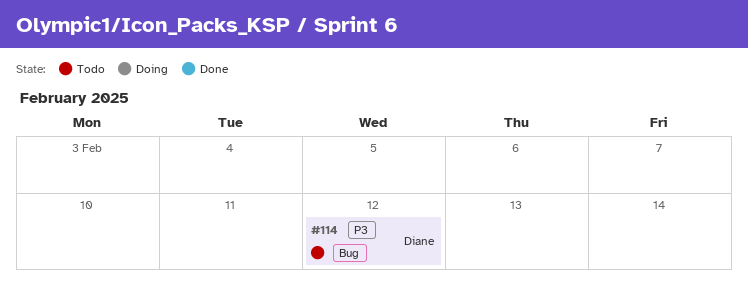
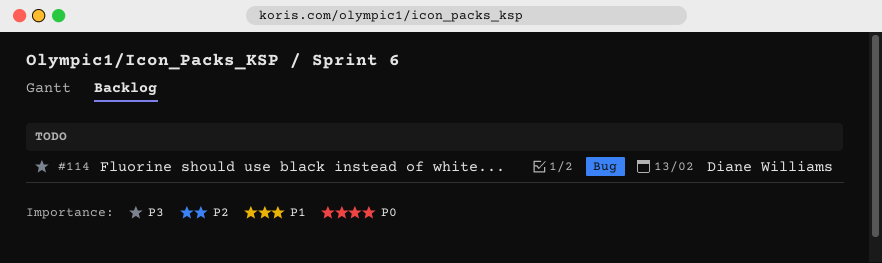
#114, due: Feb 12 -> Feb 13

